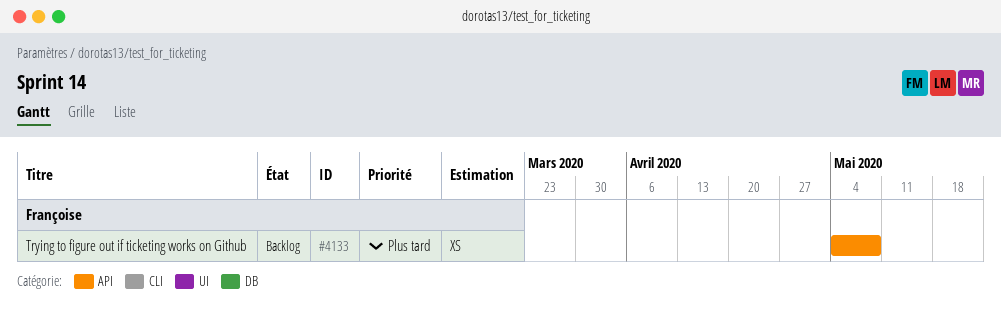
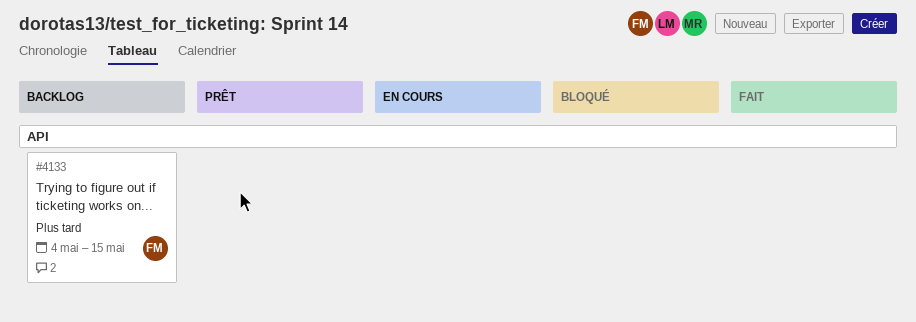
#4133, due: May 8 -> May 15

